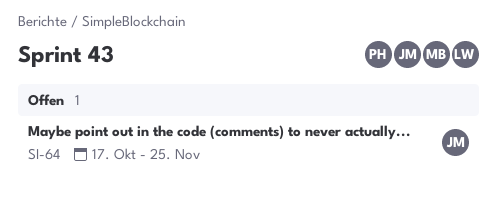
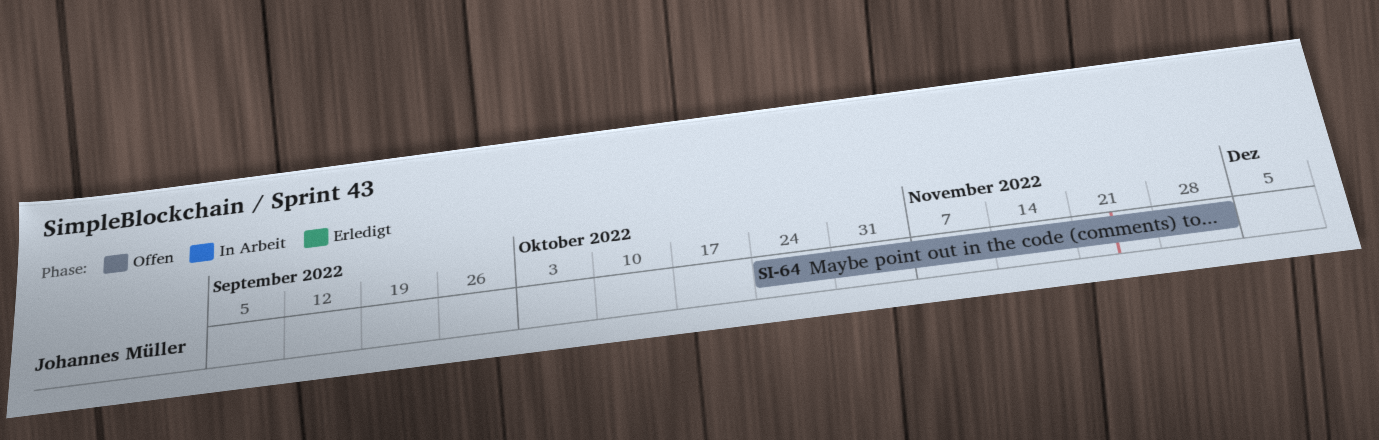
SI-64, start: Oct 17 -> Oct 24
SI-64, due: Nov 25 -> Dec 2

